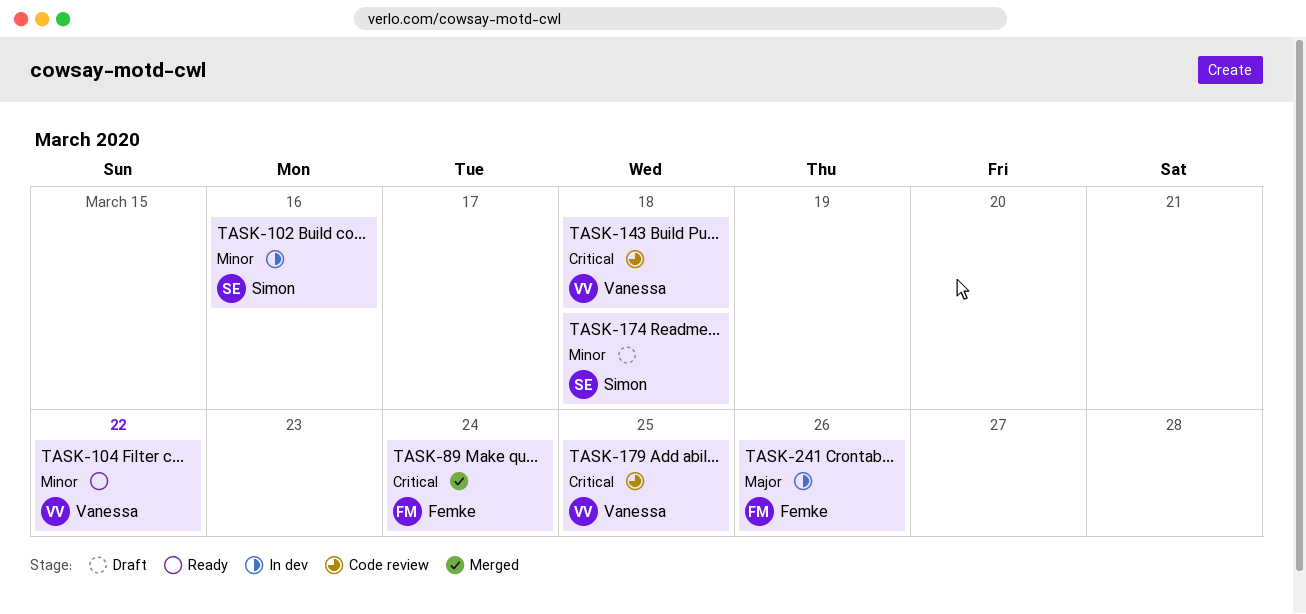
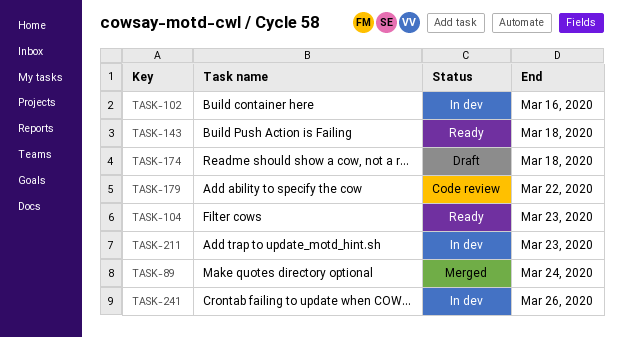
TASK-104, due: Mar 22 -> Mar 23
TASK-143, status: Code review -> Ready
TASK-179, due: Mar 25 -> Mar 22
TASK-211: none -> present

